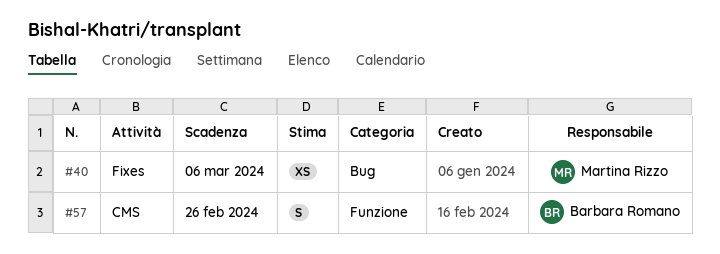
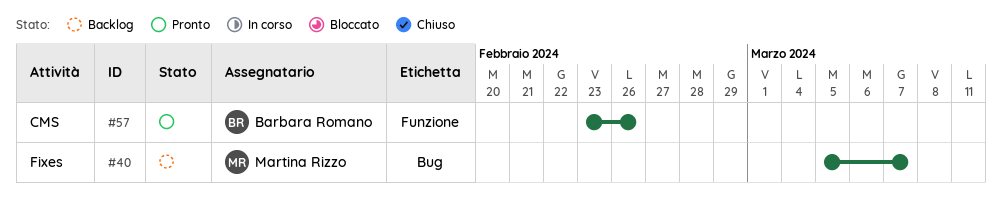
#40, due: Mar 6 -> Mar 7

